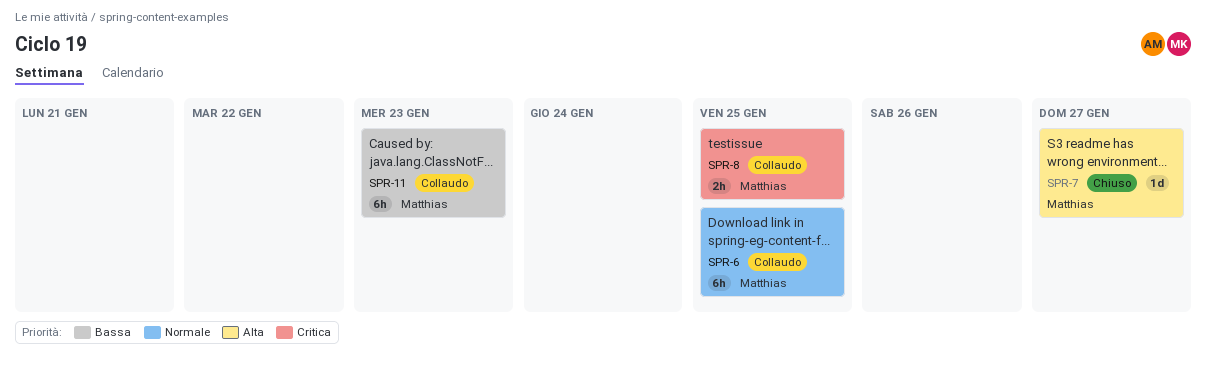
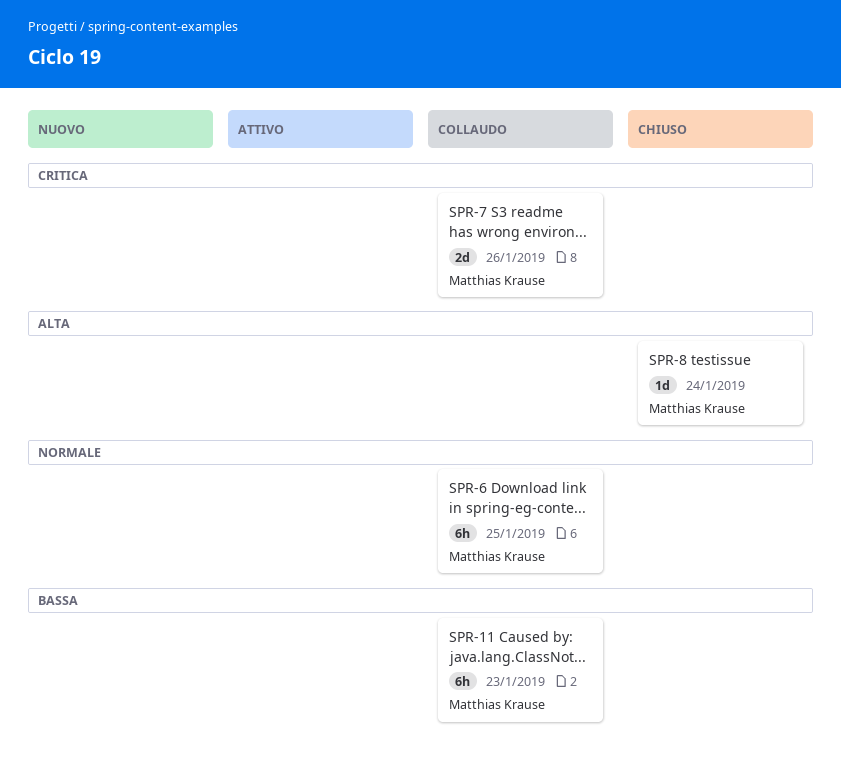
SPR-7, status: Chiuso -> Collaudo
SPR-7, priority: Alta -> Critica
SPR-7, estimate: 1d -> 2d
SPR-7, due: Jan 27 -> Jan 26
SPR-8, status: Collaudo -> Chiuso
SPR-8, priority: Critica -> Alta
SPR-8, estimate: 2h -> 1d
SPR-8, due: Jan 25 -> Jan 24

